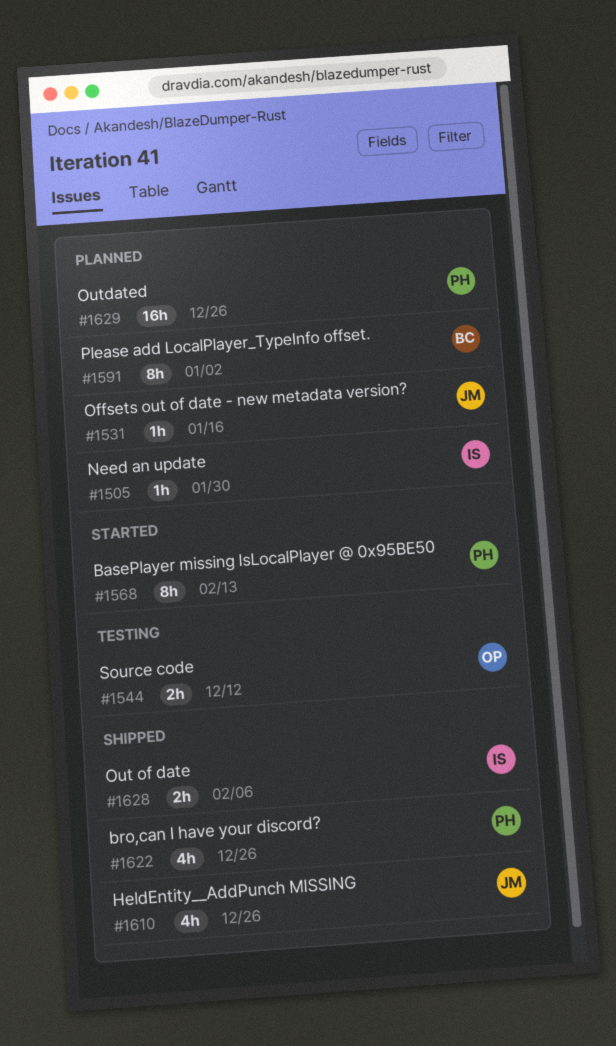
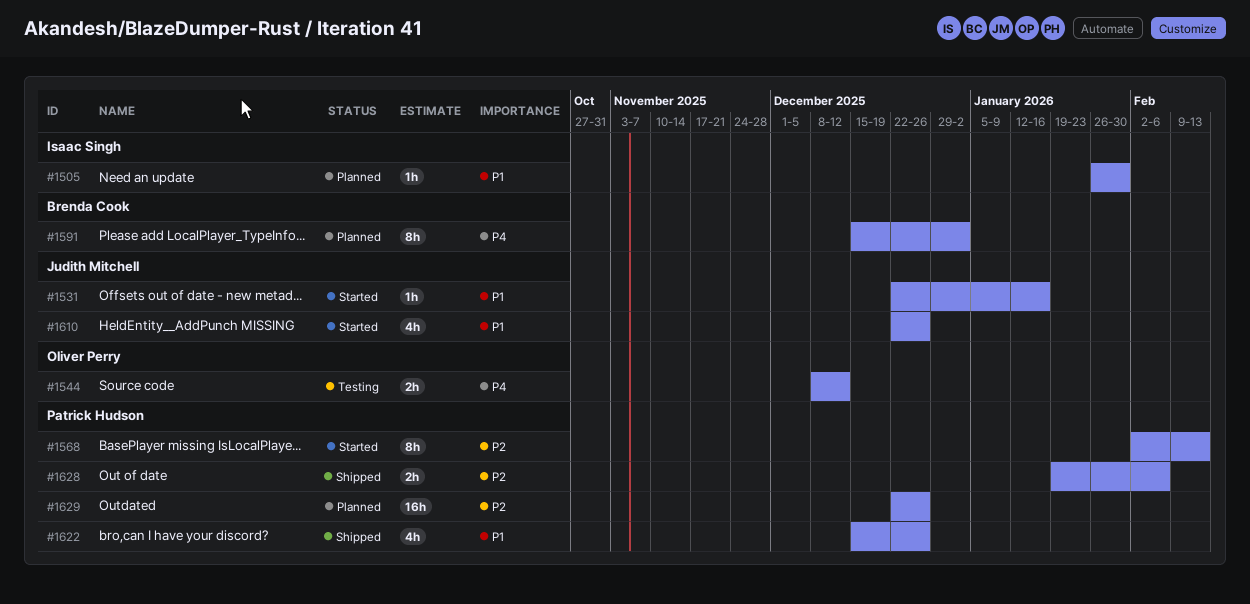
#1531, status: Planned -> Started
#1610, status: Shipped -> Started
#1628, owner: Isaac Singh -> Patrick Hudson

